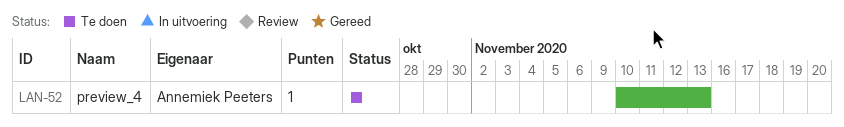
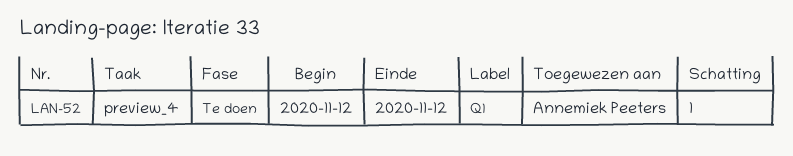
LAN-52, start: Nov 10 -> Nov 12
LAN-52, due: Nov 13 -> Nov 12

